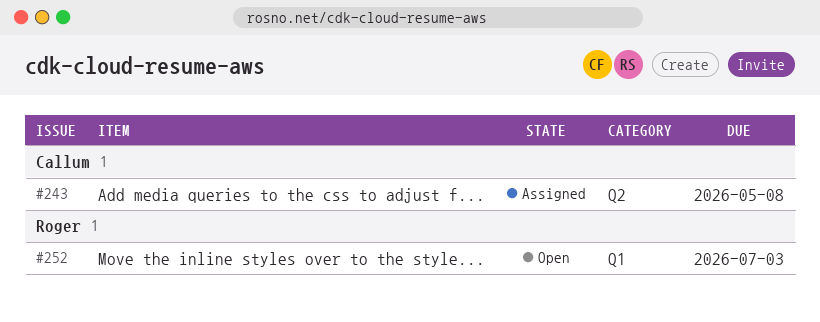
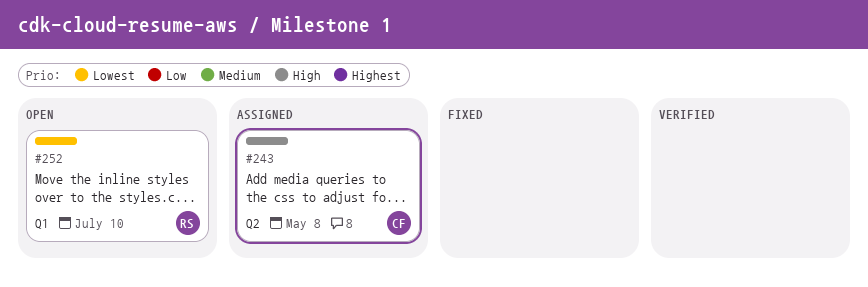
#252, due: Jul 3 -> Jul 10

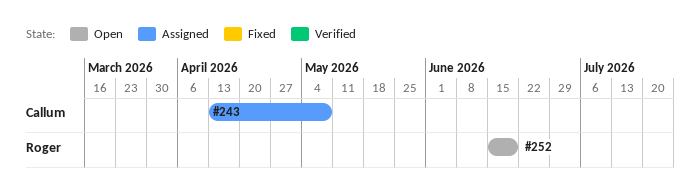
#252, due: Jul 10 -> Jun 19

